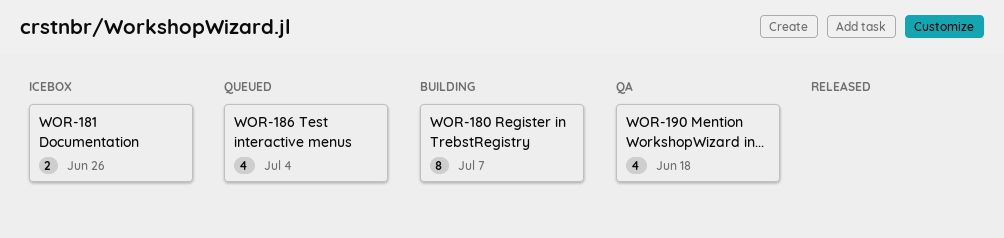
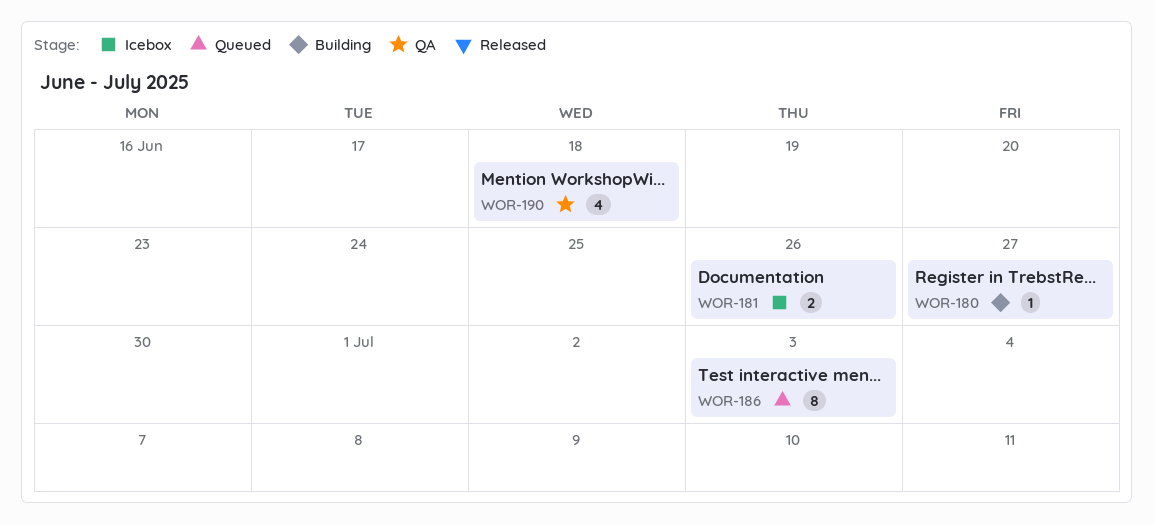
WOR-180, estimate: 8 -> 1
WOR-180, due: Jul 7 -> Jun 27
WOR-186, estimate: 4 -> 8
WOR-186, due: Jul 4 -> Jul 3

